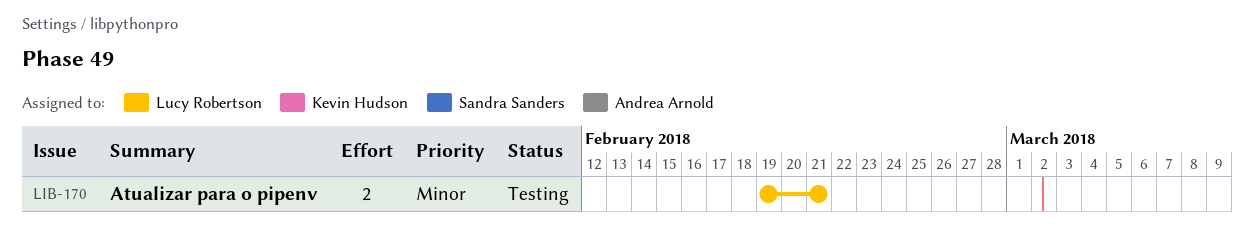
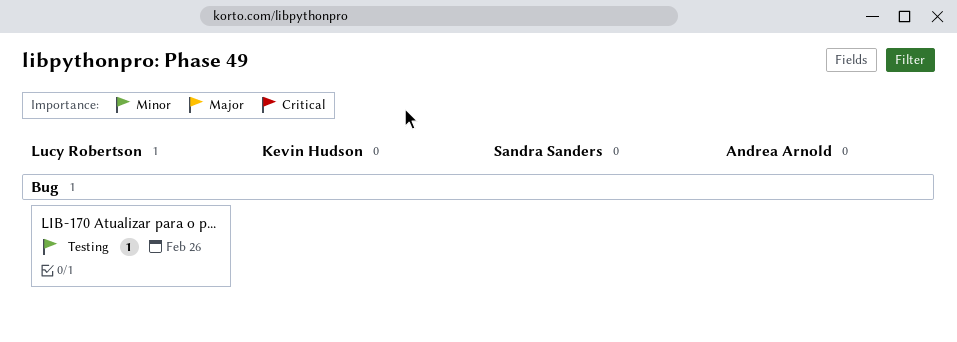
LIB-170, estimate: 2 -> 1
LIB-170, due: Feb 21 -> Feb 26

